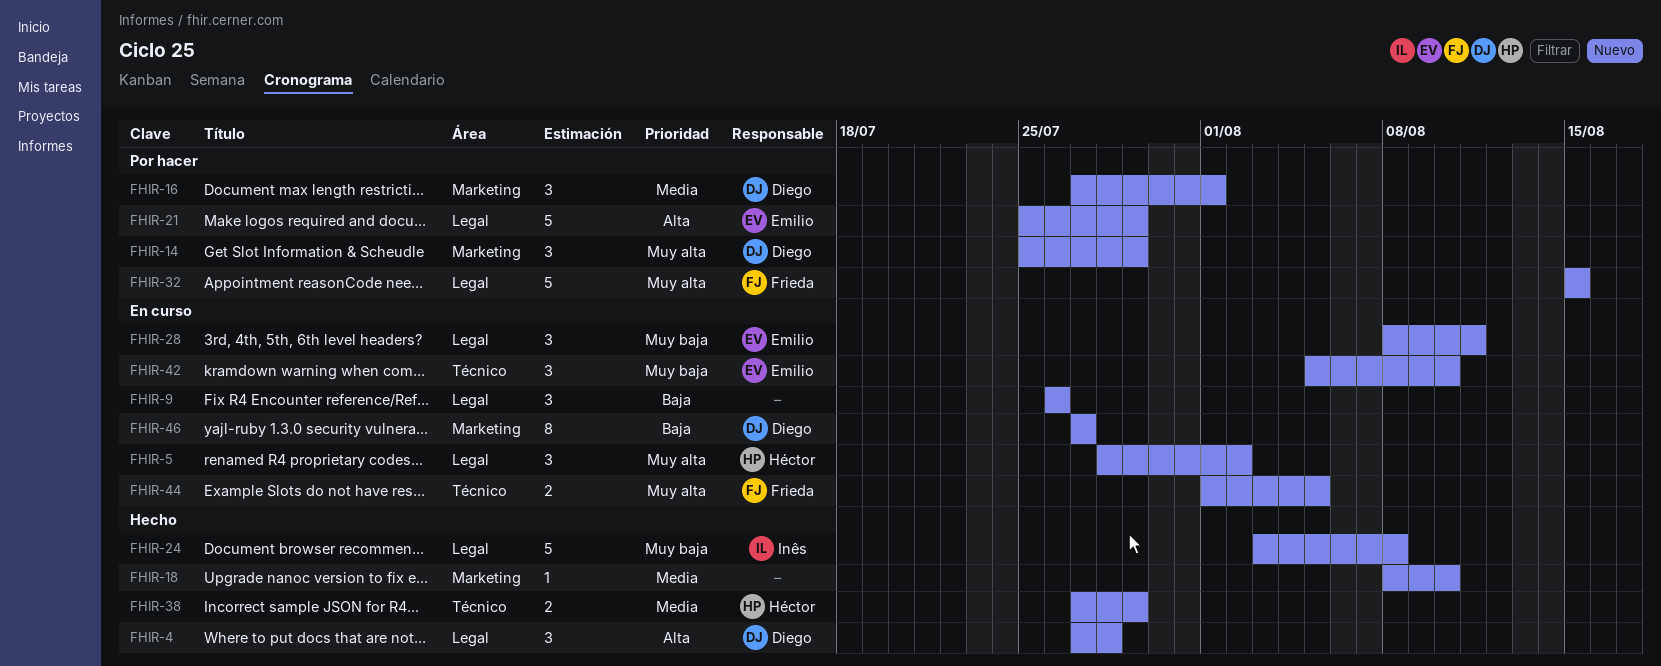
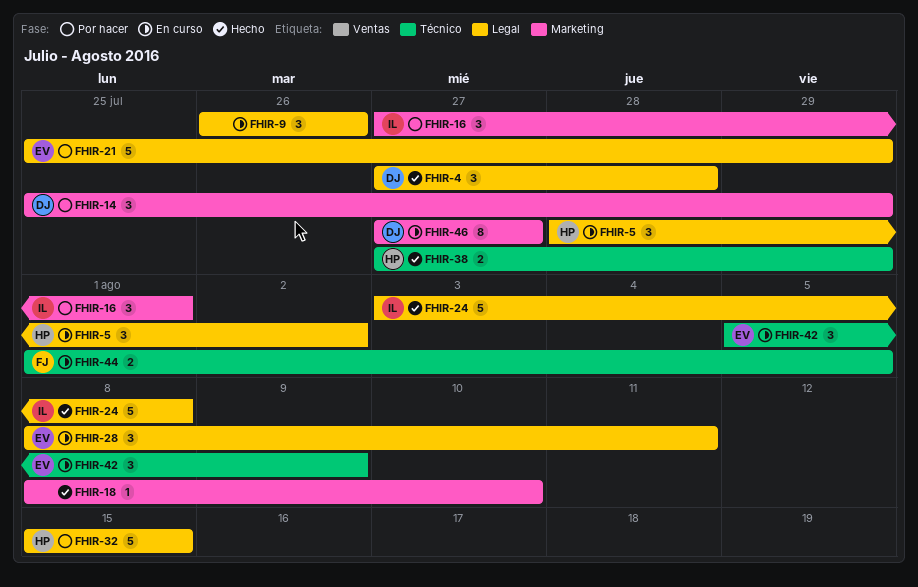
FHIR-16, owner: Diego -> Inês
FHIR-32, owner: Frieda -> Héctor
FHIR-42, due: Aug 10 -> Aug 9

